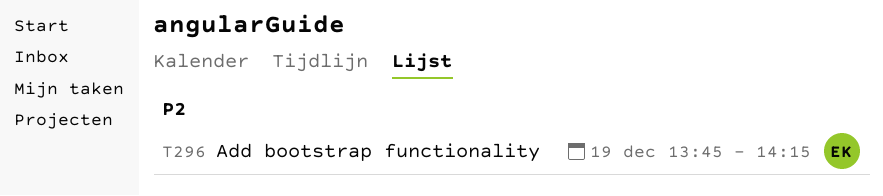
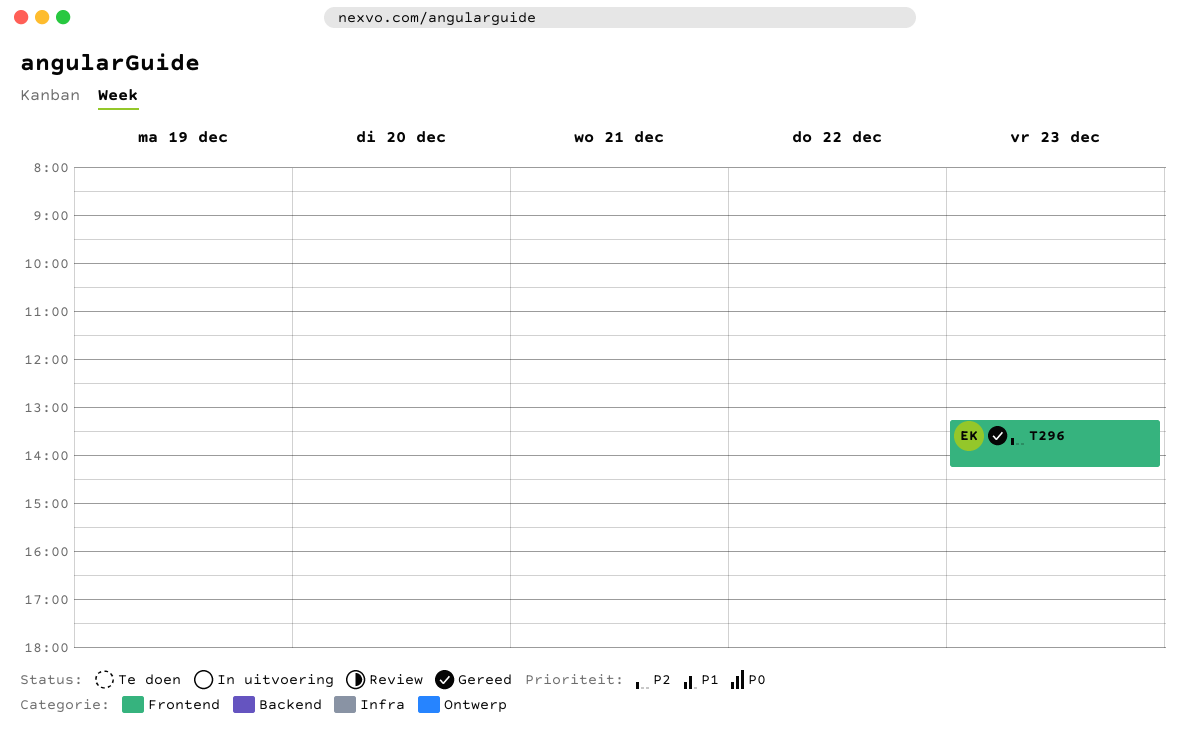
T296, day: Dec 19 -> Dec 23
T296, begins: 13:45 -> 13:15

